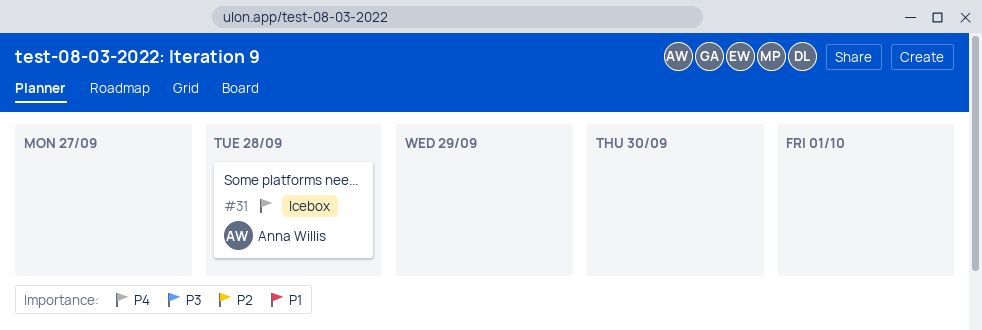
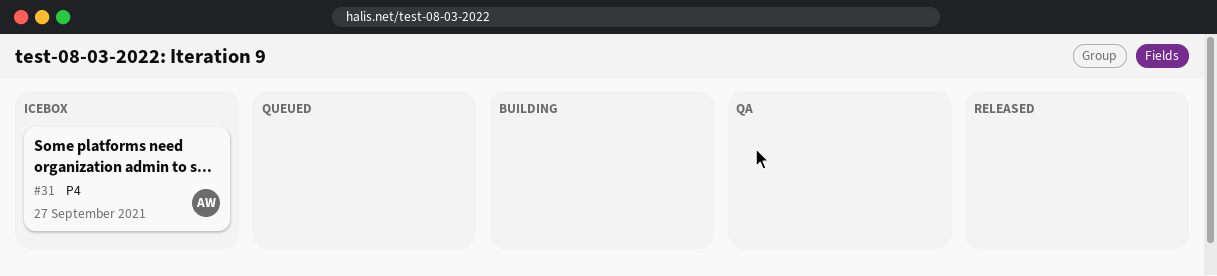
#31, due: Sep 28 -> Sep 27

